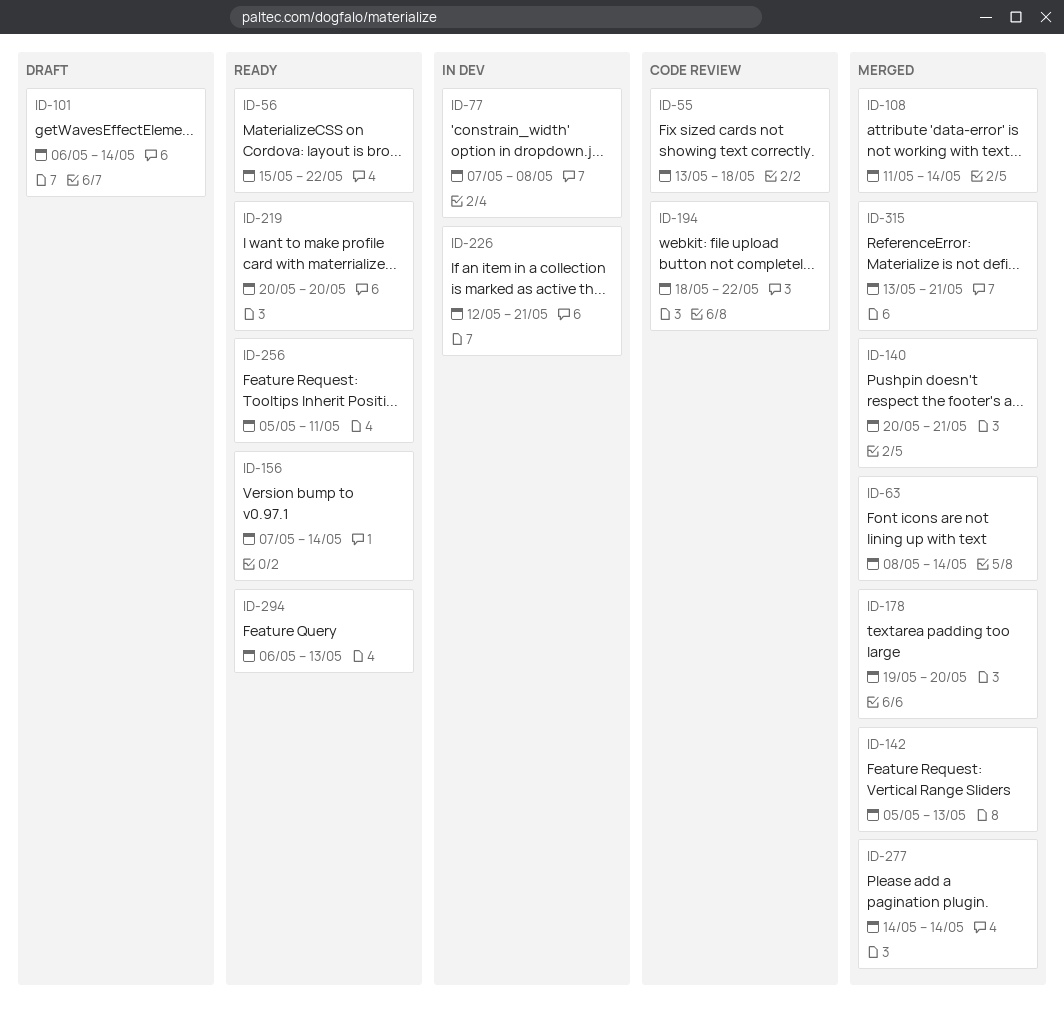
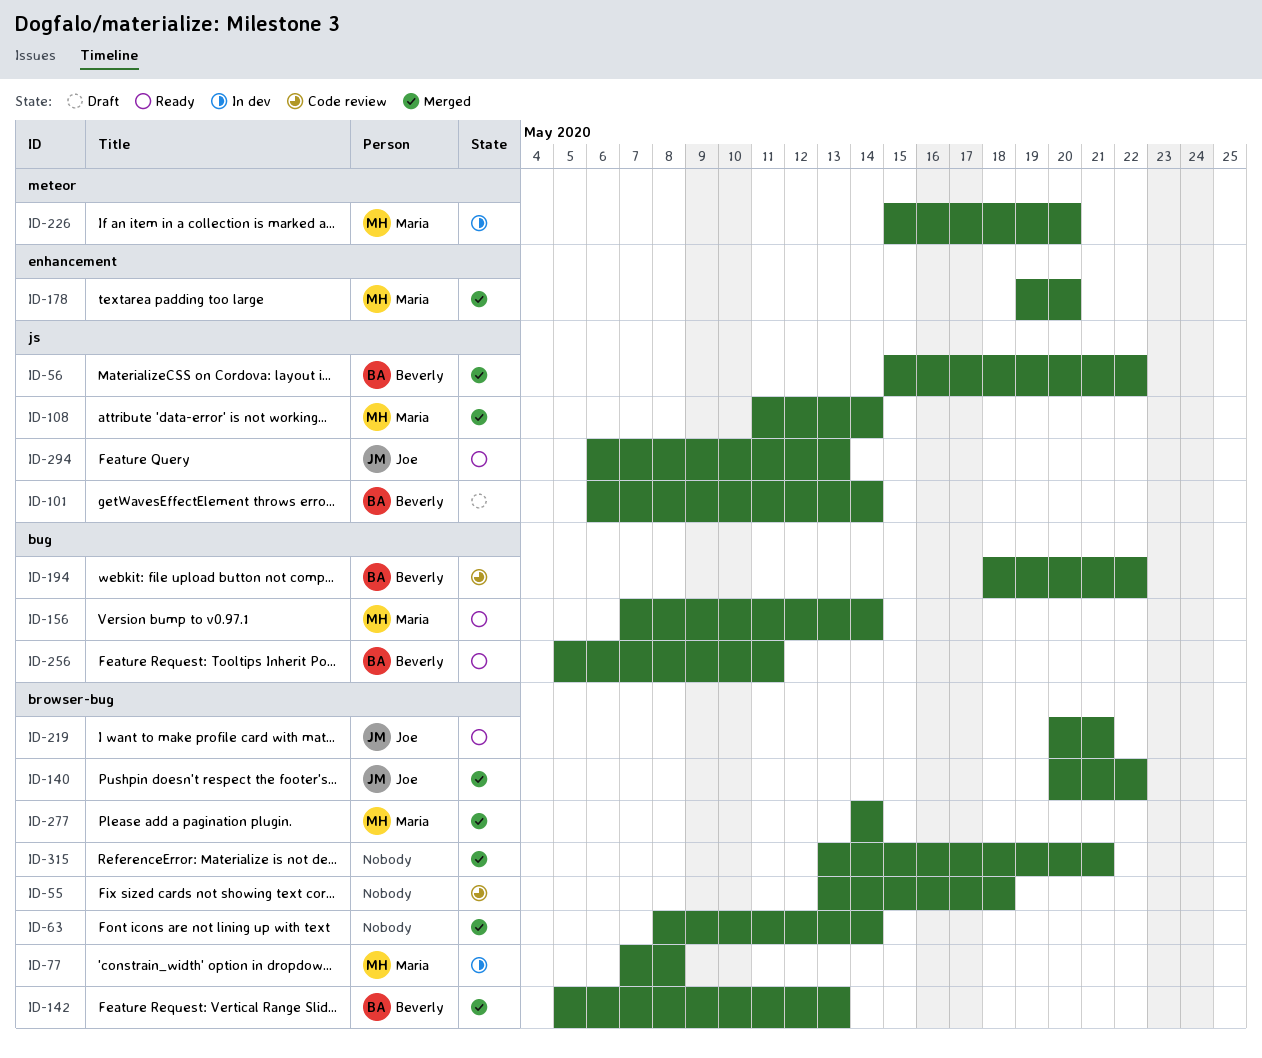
ID-56, status: Ready -> Merged
ID-140, due: May 21 -> May 22
ID-219, due: May 20 -> May 21
ID-226, start: May 12 -> May 15
ID-226, due: May 21 -> May 20

